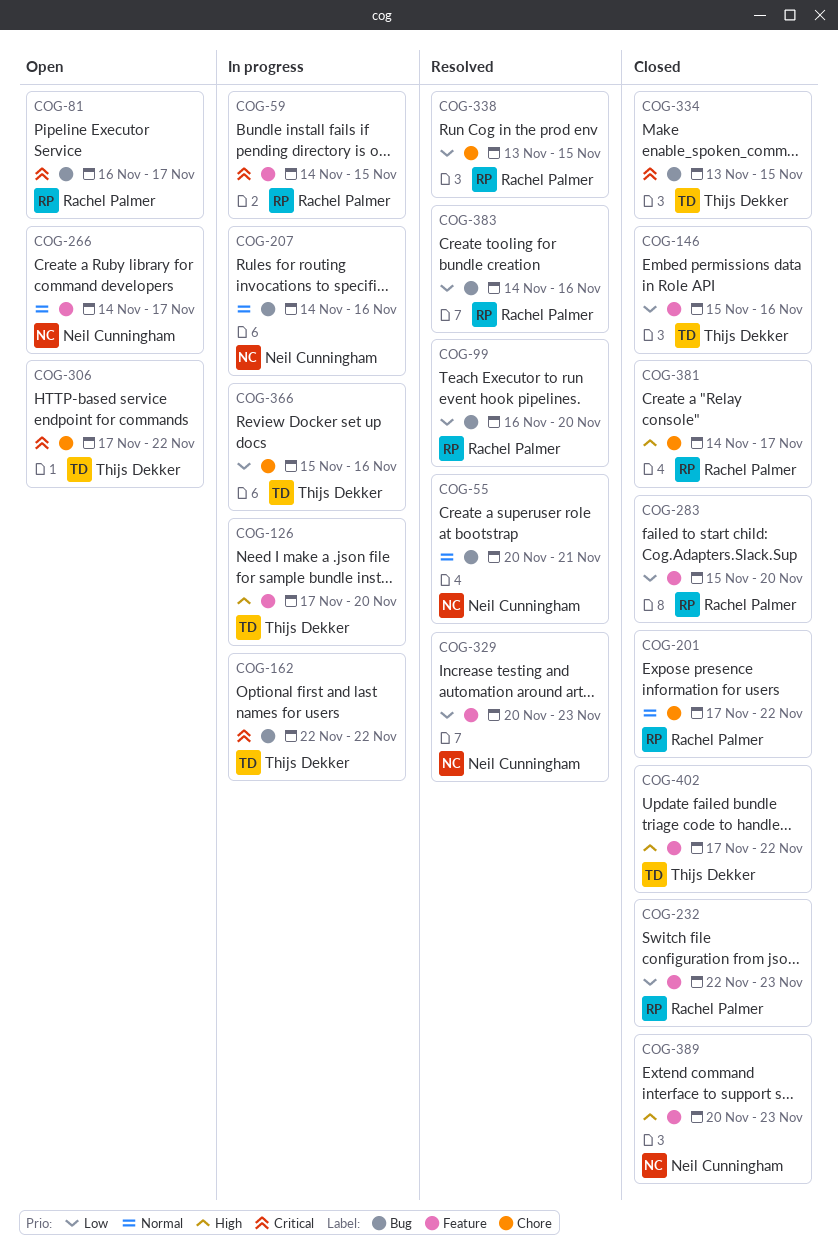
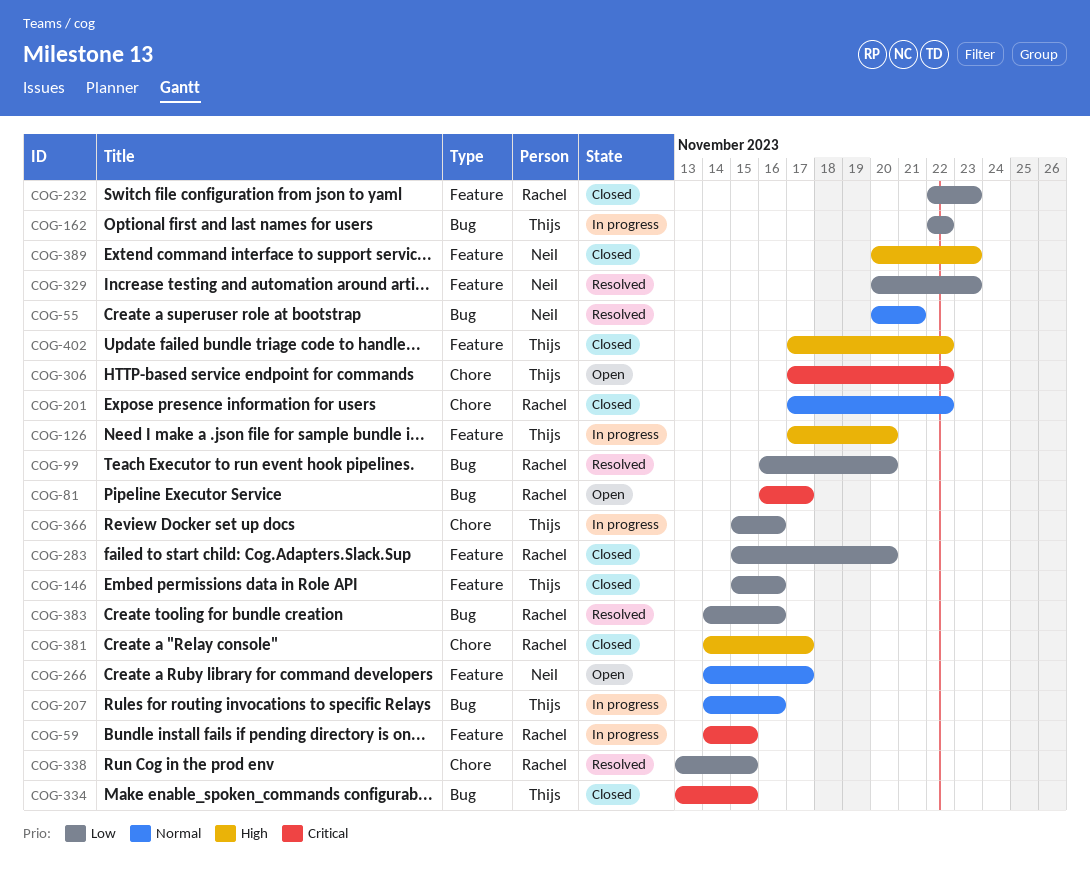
COG-162, priority: Critical -> Low
COG-207, owner: Neil Cunningham -> Thijs Dekker

